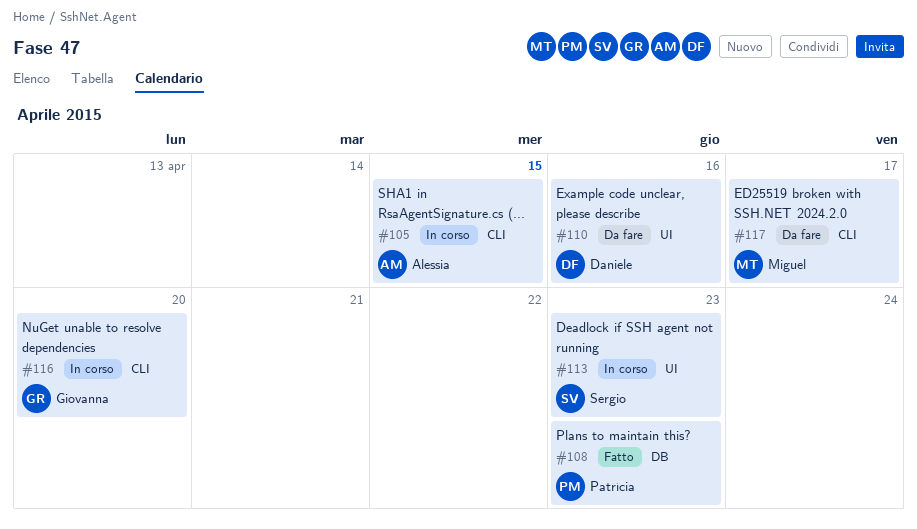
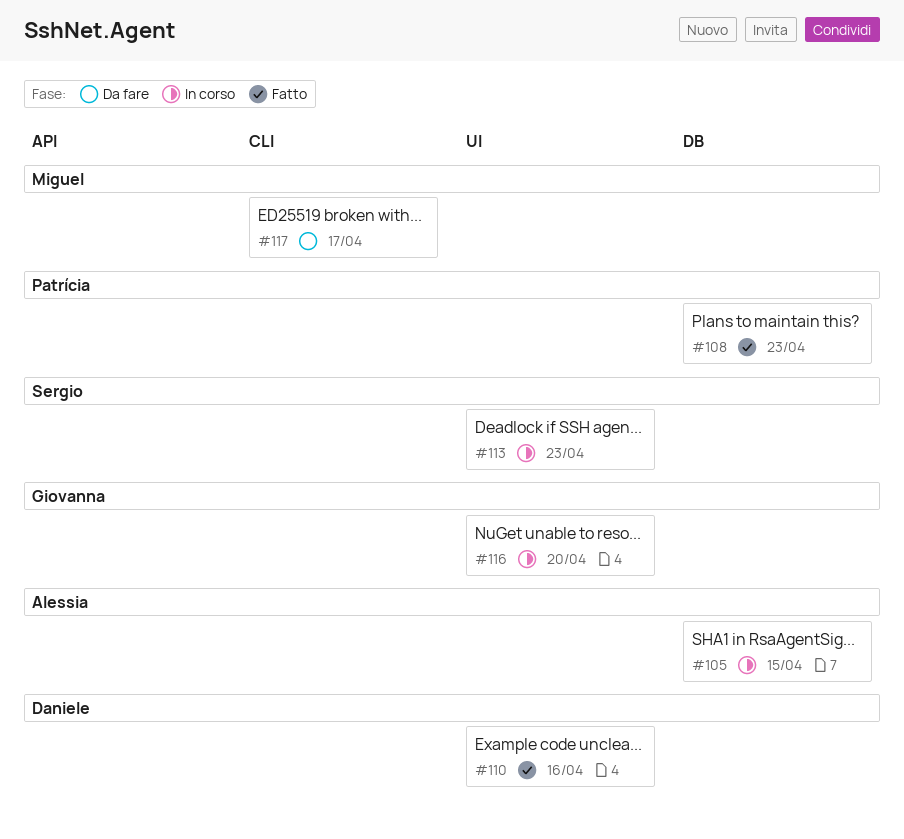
#105, label: CLI -> DB
#110, status: Da fare -> Fatto
#116, label: CLI -> UI

